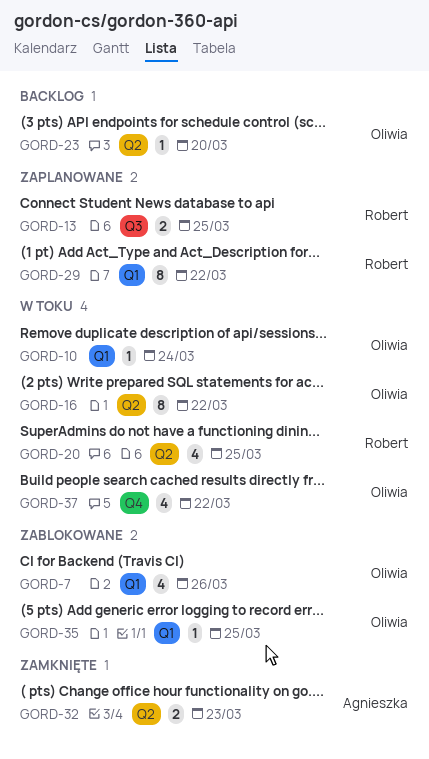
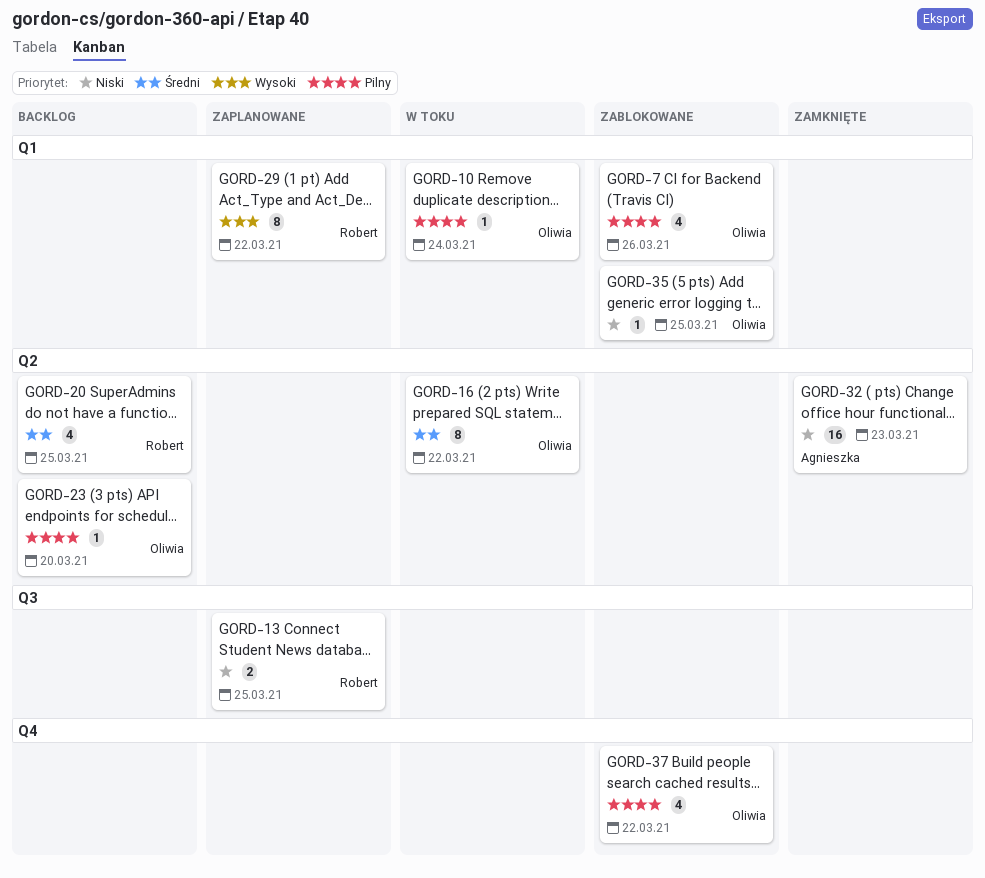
GORD-20, status: W toku -> Backlog
GORD-32, estimate: 2 -> 16
GORD-37, status: W toku -> Zablokowane

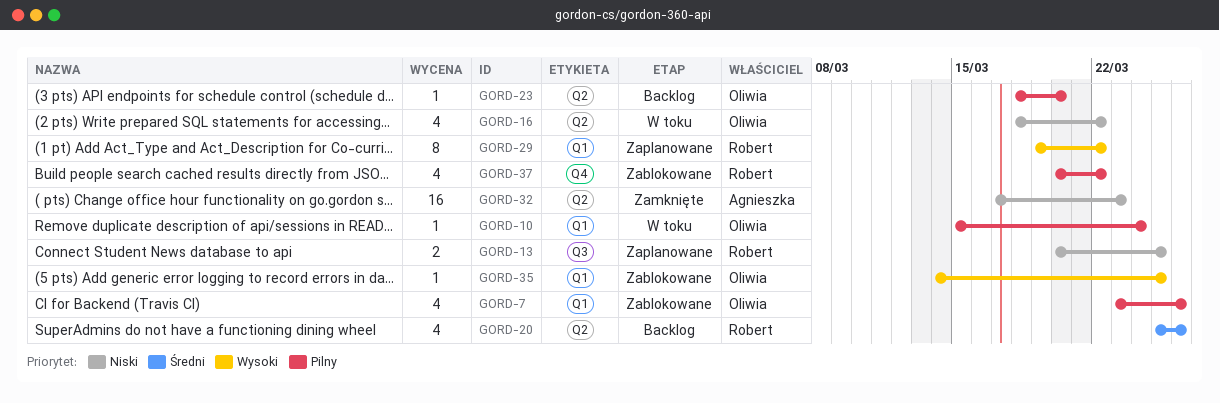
GORD-16, priority: Średni -> Niski
GORD-16, estimate: 8 -> 4
GORD-20, due: Mar 25 -> Mar 26
GORD-35, priority: Niski -> Wysoki
GORD-37, owner: Oliwia -> Robert

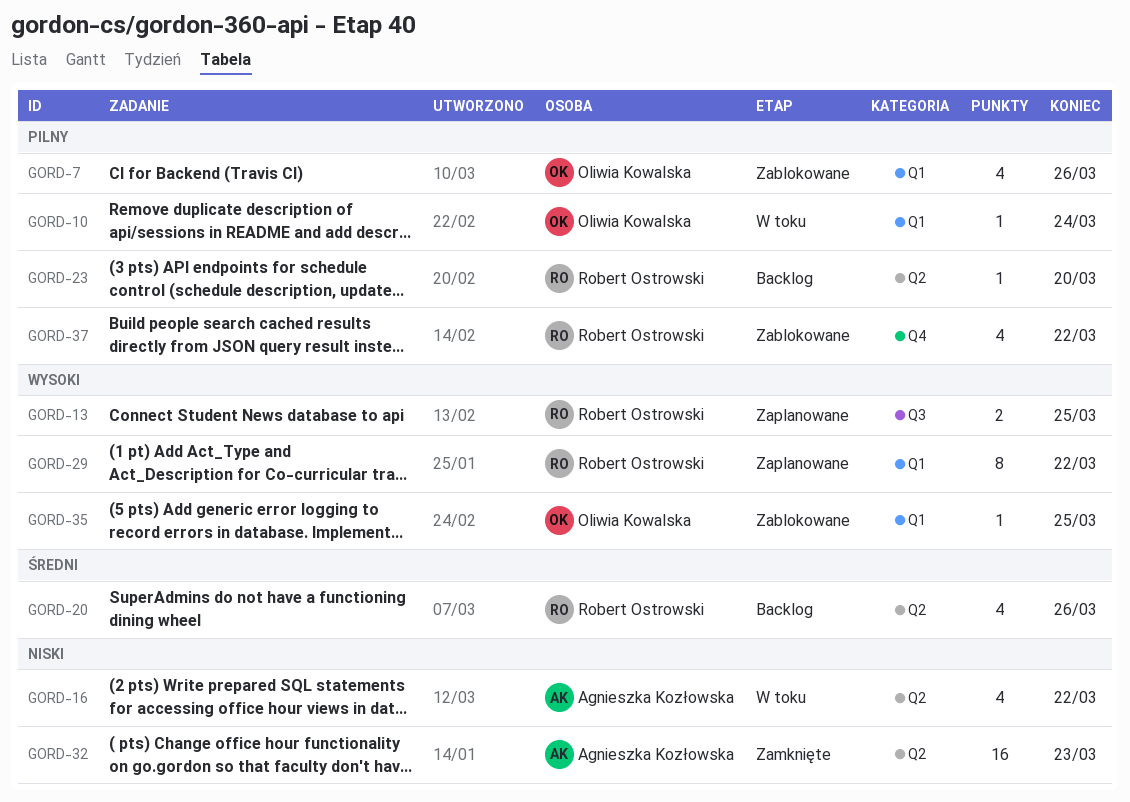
GORD-13, priority: Niski -> Wysoki
GORD-16, owner: Oliwia Kowalska -> Agnieszka Kozłowska
GORD-23, owner: Oliwia Kowalska -> Robert Ostrowski

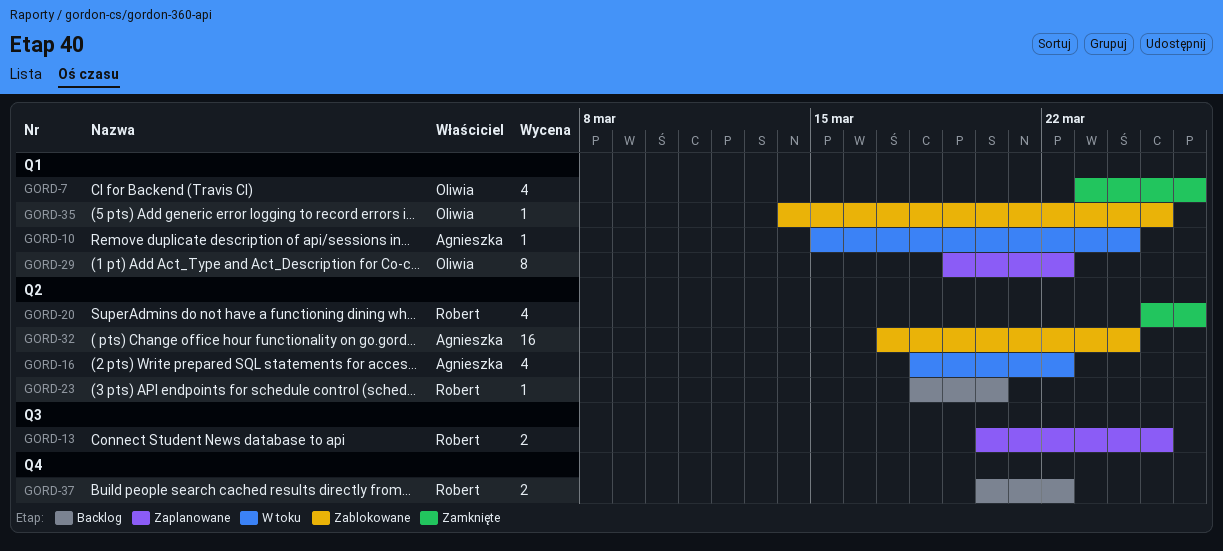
GORD-7, status: Zablokowane -> Zamknięte
GORD-10, owner: Oliwia Kowalska -> Agnieszka Kozłowska
GORD-20, status: Backlog -> Zamknięte
GORD-29, owner: Robert Ostrowski -> Oliwia Kowalska
GORD-32, status: Zamknięte -> Zablokowane
GORD-32, due: Mar 23 -> Mar 24
GORD-37, status: Zablokowane -> Backlog
GORD-37, estimate: 4 -> 2

